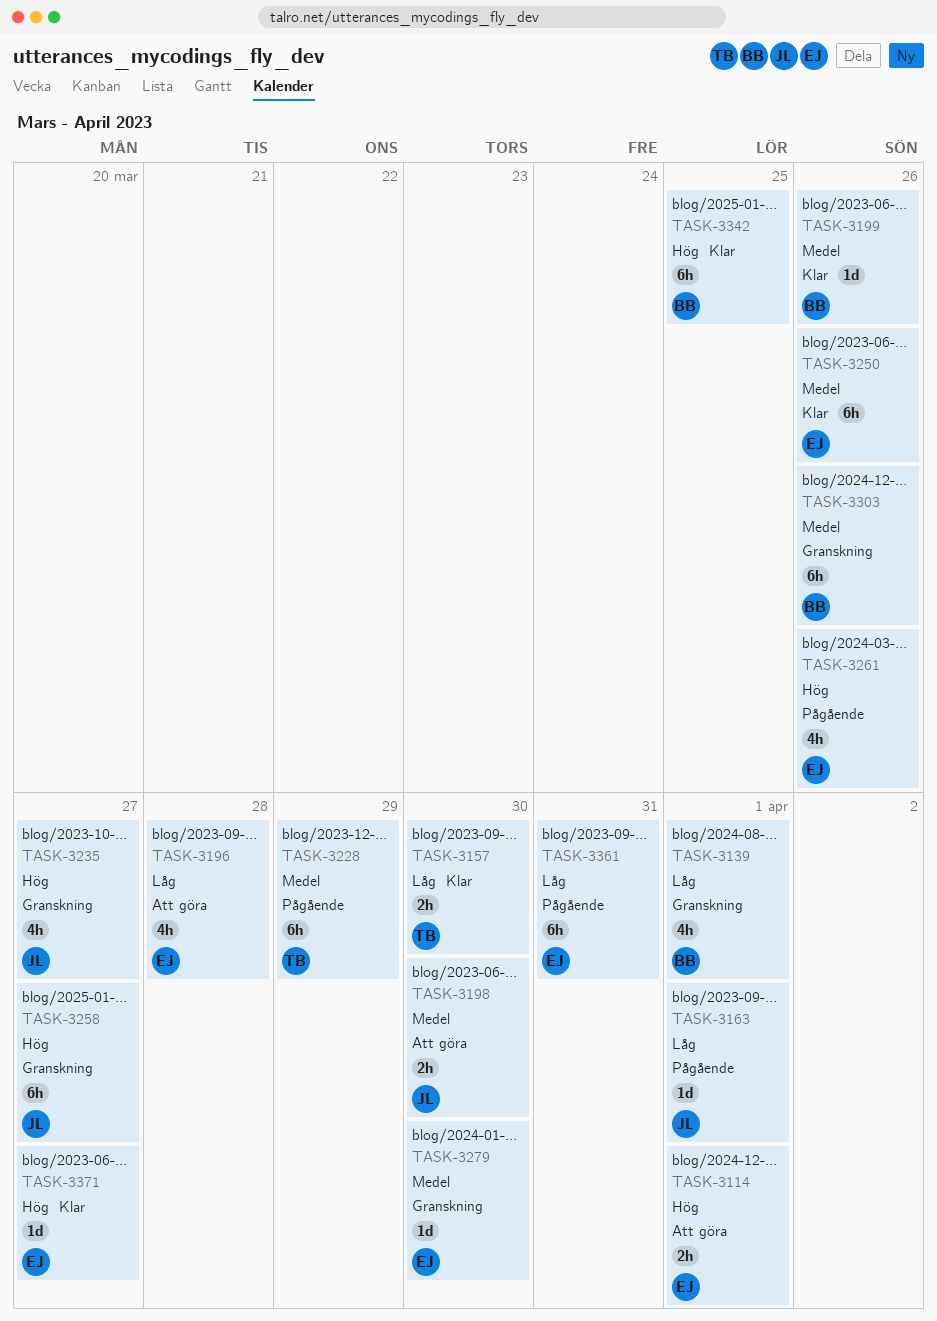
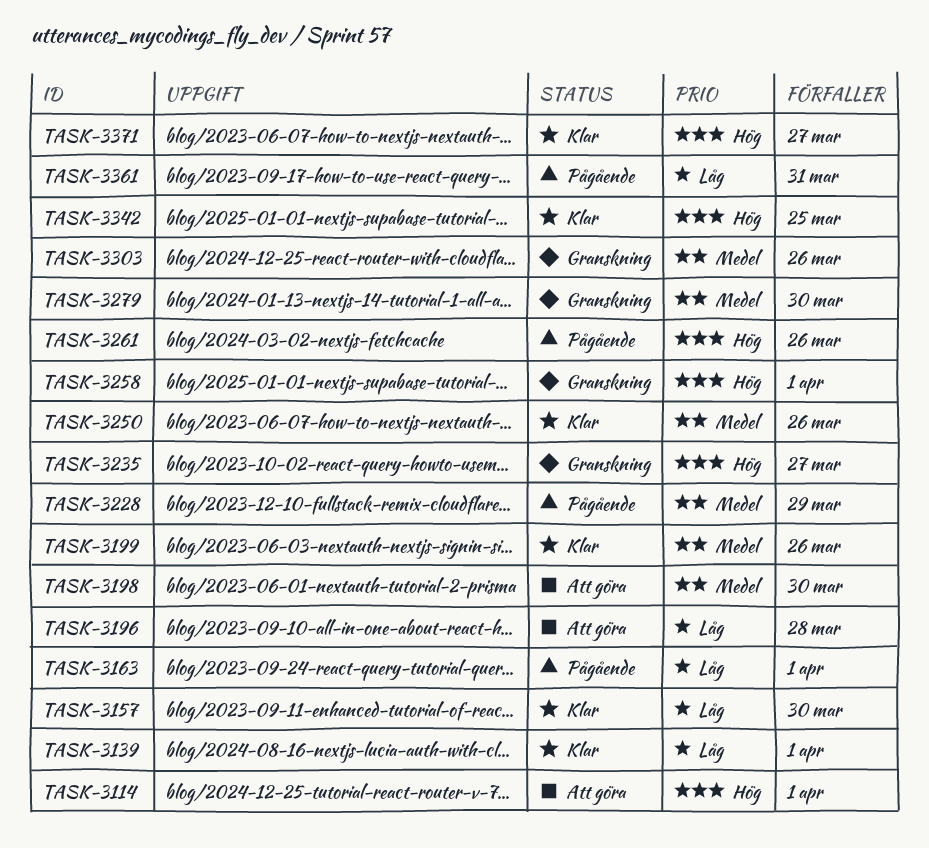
TASK-3139, status: Granskning -> Klar
TASK-3258, due: Mar 27 -> Apr 1

